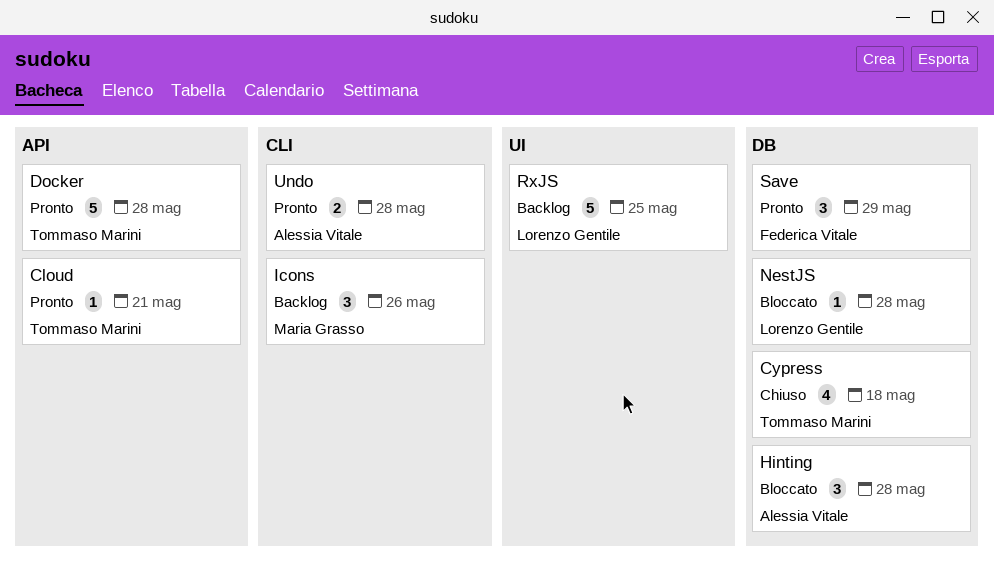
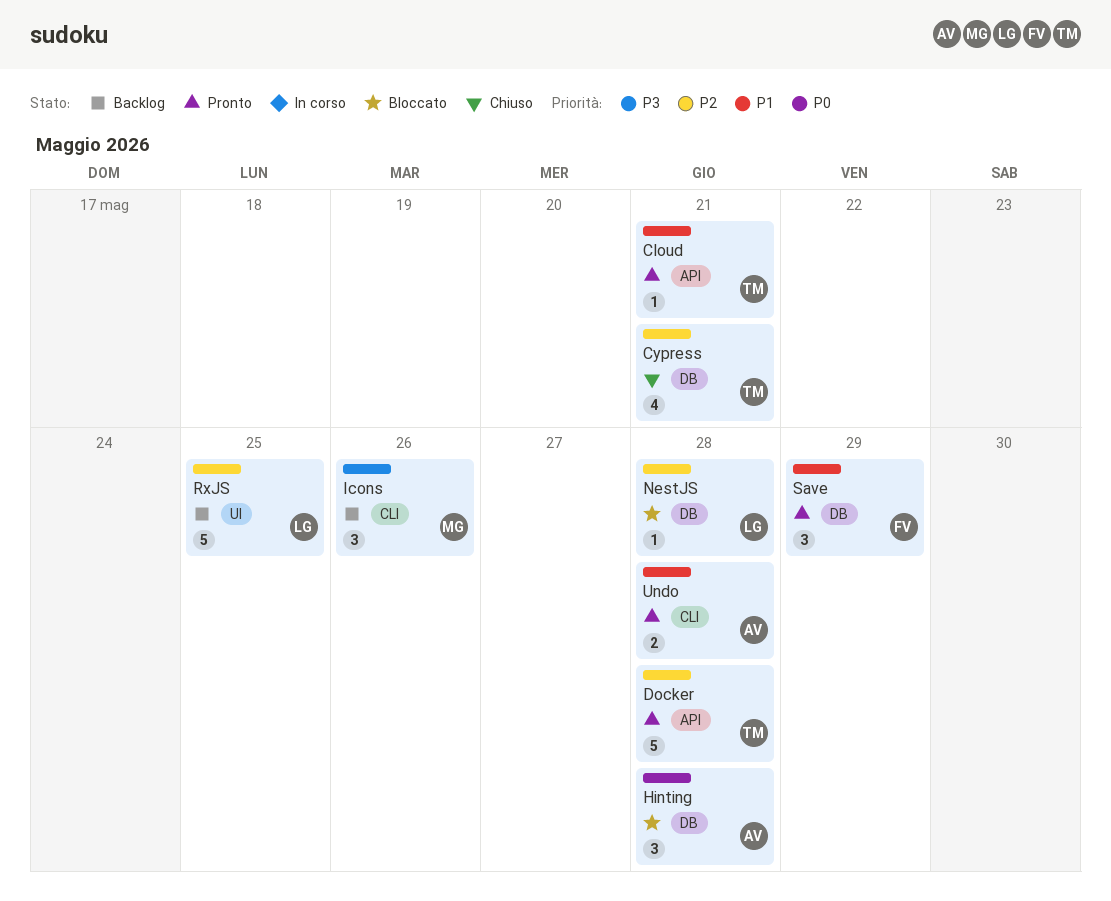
Cypress, due: May 18 -> May 21

